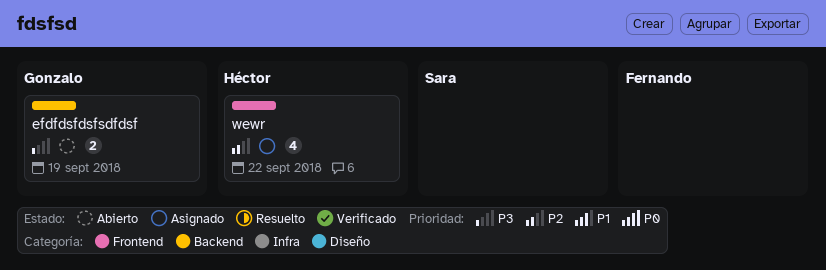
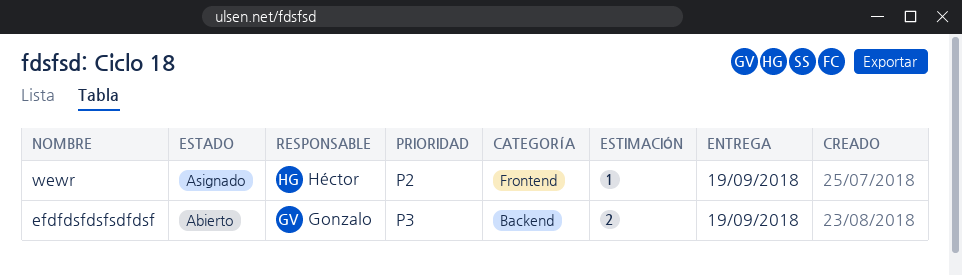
wewr, estimate: 4 -> 1
wewr, due: Sep 22 -> Sep 19

